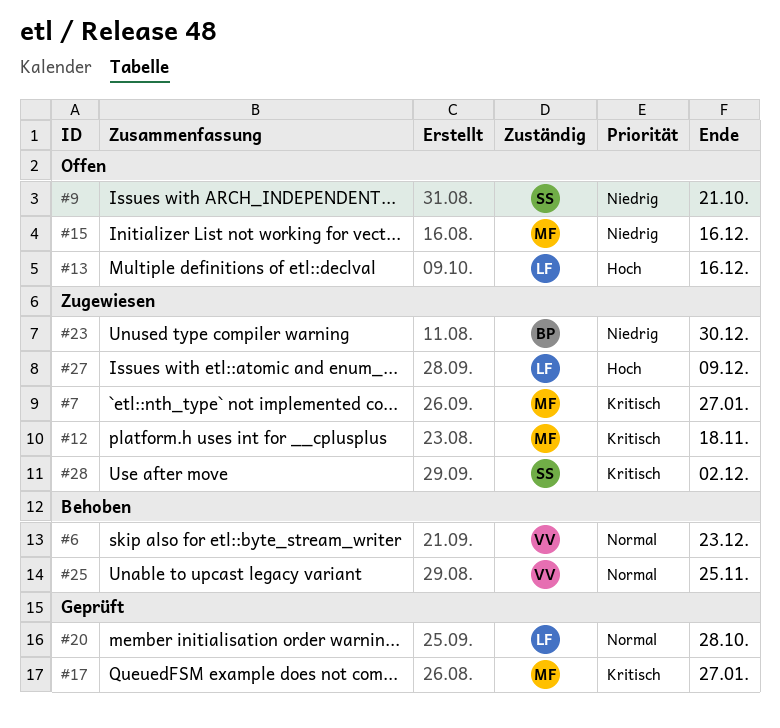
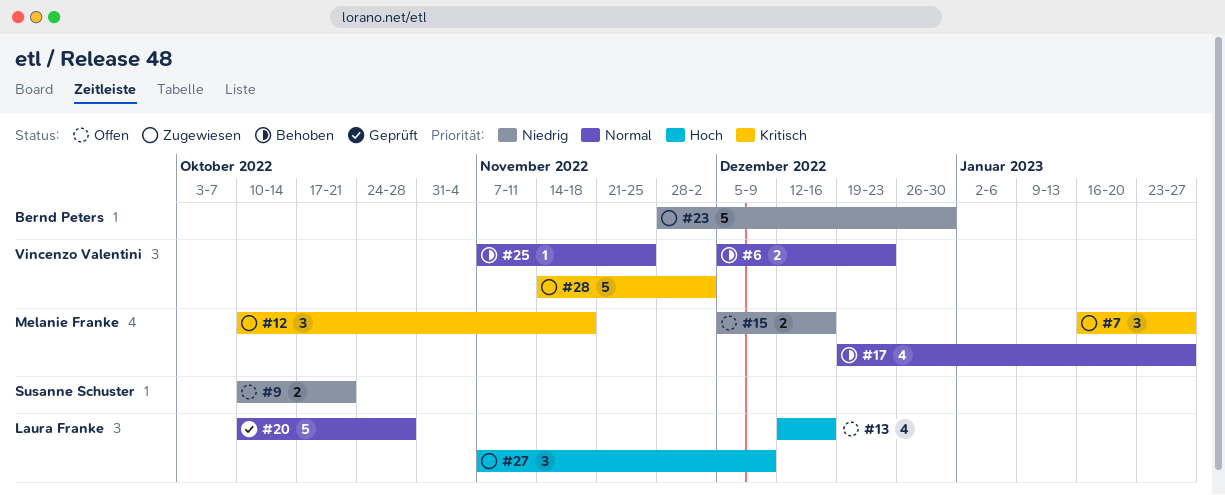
#17, status: Geprüft -> Behoben
#17, priority: Kritisch -> Normal
#28, owner: Susanne Schuster -> Vincenzo Valentini

